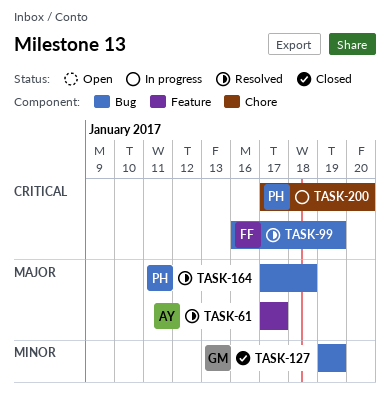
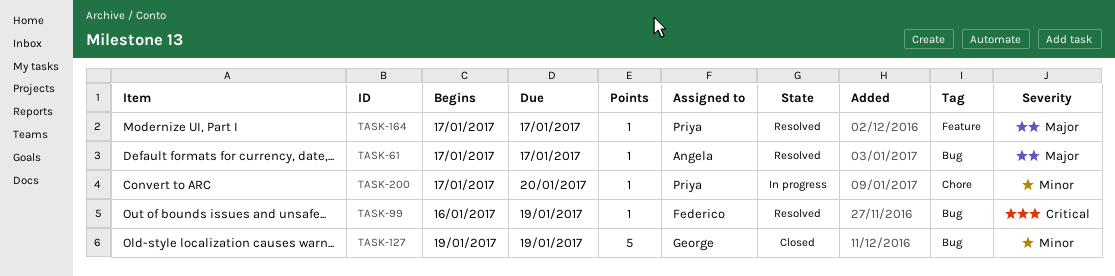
TASK-61, label: Feature -> Bug
TASK-164, label: Bug -> Feature
TASK-164, due: Jan 18 -> Jan 17
TASK-200, priority: Critical -> Minor

